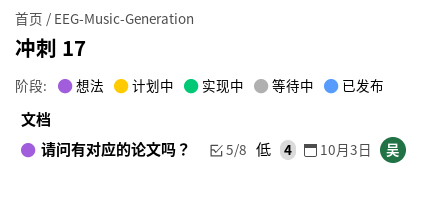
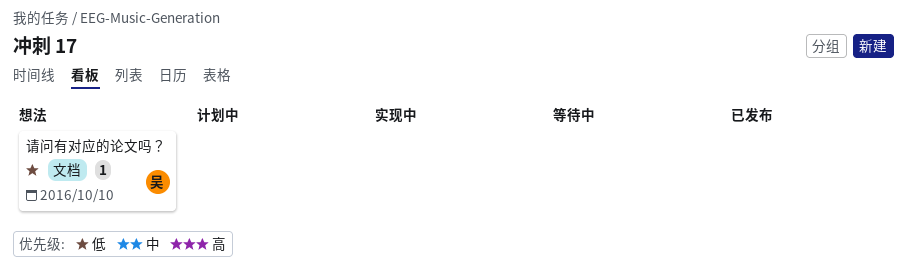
请问有对应的论文吗？, estimate: 4 -> 1
请问有对应的论文吗？, due: Oct 3 -> Oct 10

